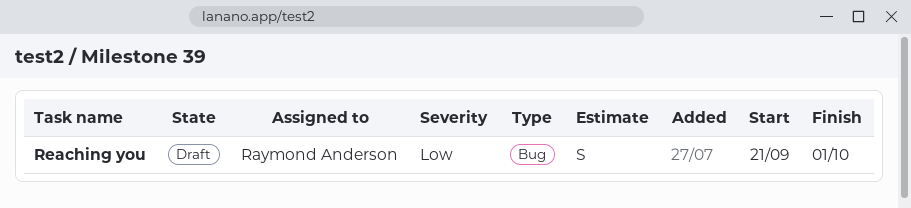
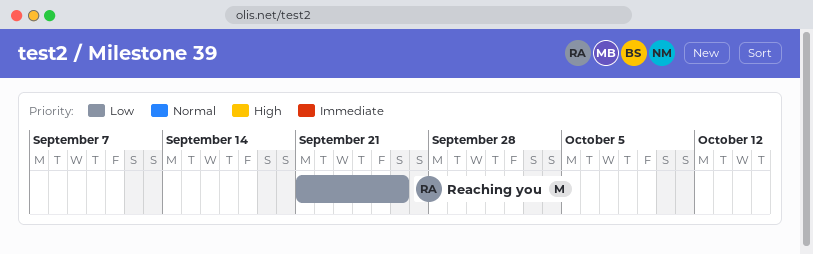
Reaching you, estimate: S -> M
Reaching you, due: Oct 1 -> Sep 26

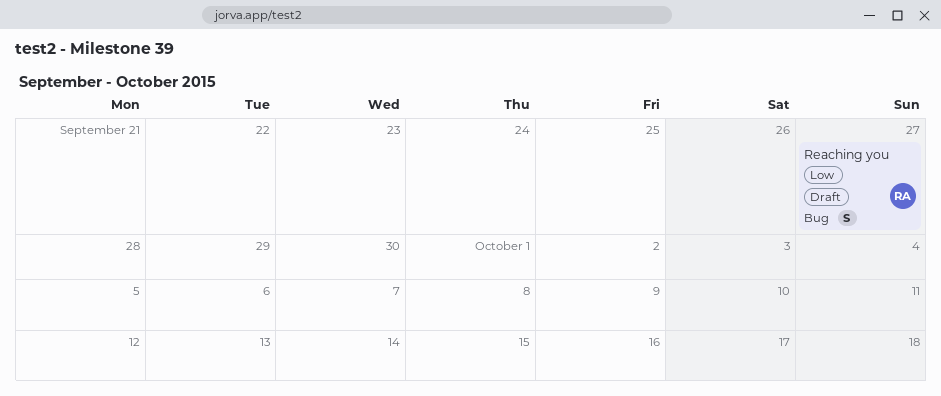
Reaching you, estimate: M -> S
Reaching you, due: Sep 26 -> Sep 27

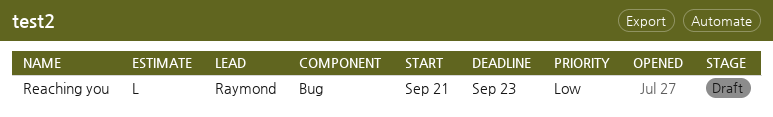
Reaching you, estimate: S -> L
Reaching you, due: Sep 27 -> Sep 23

